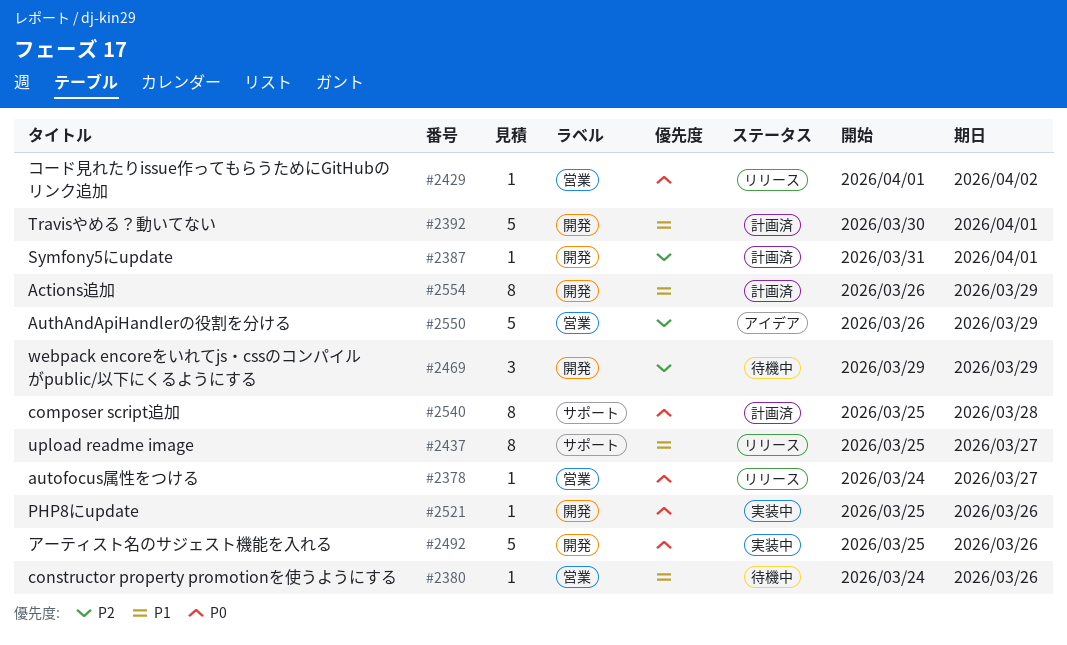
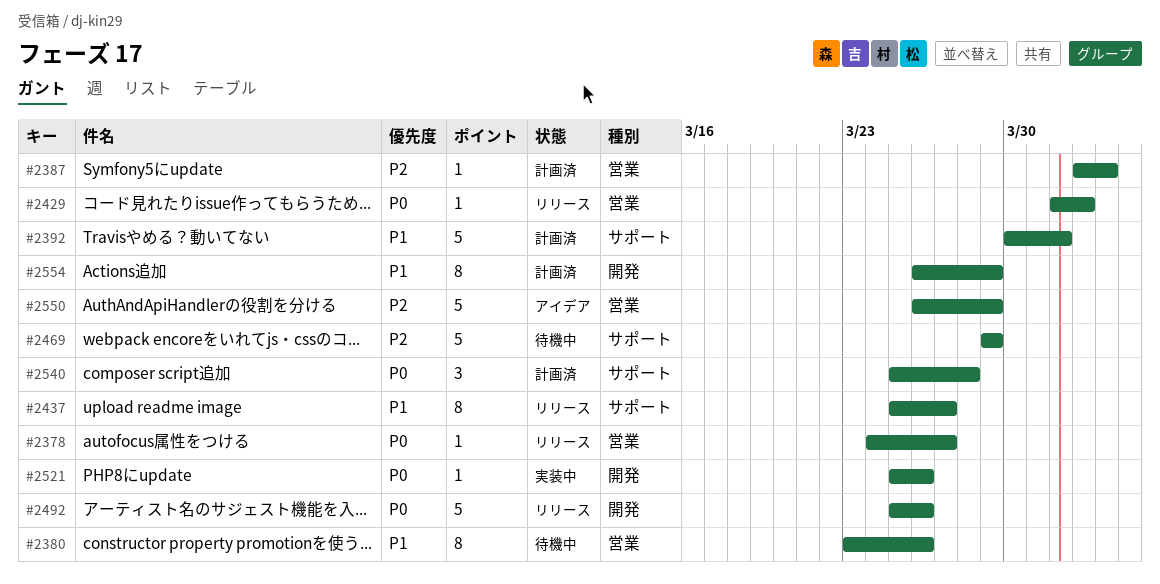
#2380, estimate: 1 -> 8
#2380, start: Mar 24 -> Mar 23
#2387, label: 開発 -> 営業
#2387, start: Mar 31 -> Apr 2
#2387, due: Apr 1 -> Apr 3
#2392, label: 開発 -> サポート
#2469, label: 開発 -> サポート
#2469, estimate: 3 -> 5
#2492, status: 実装中 -> リリース
#2540, estimate: 8 -> 3

